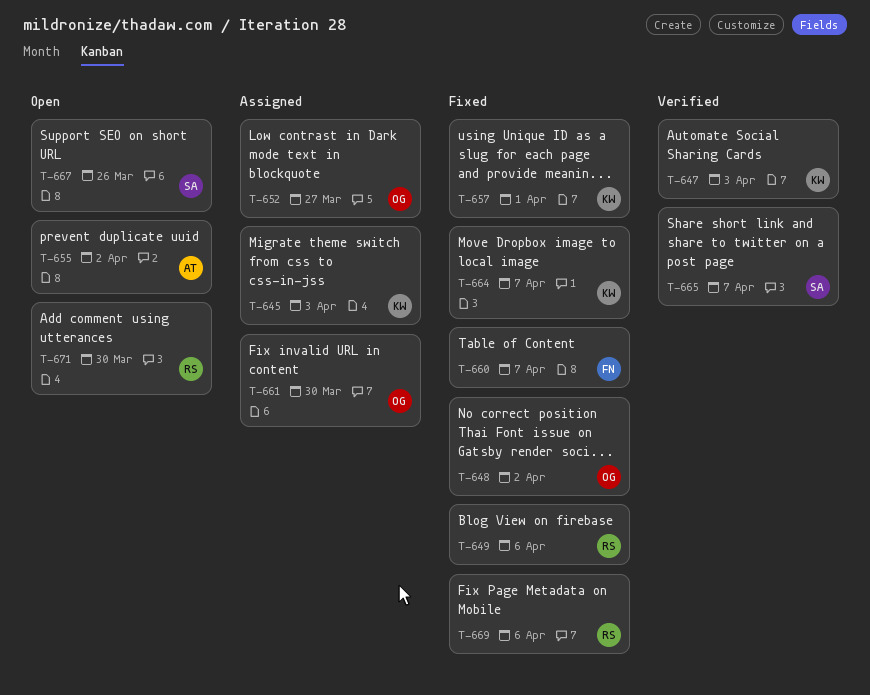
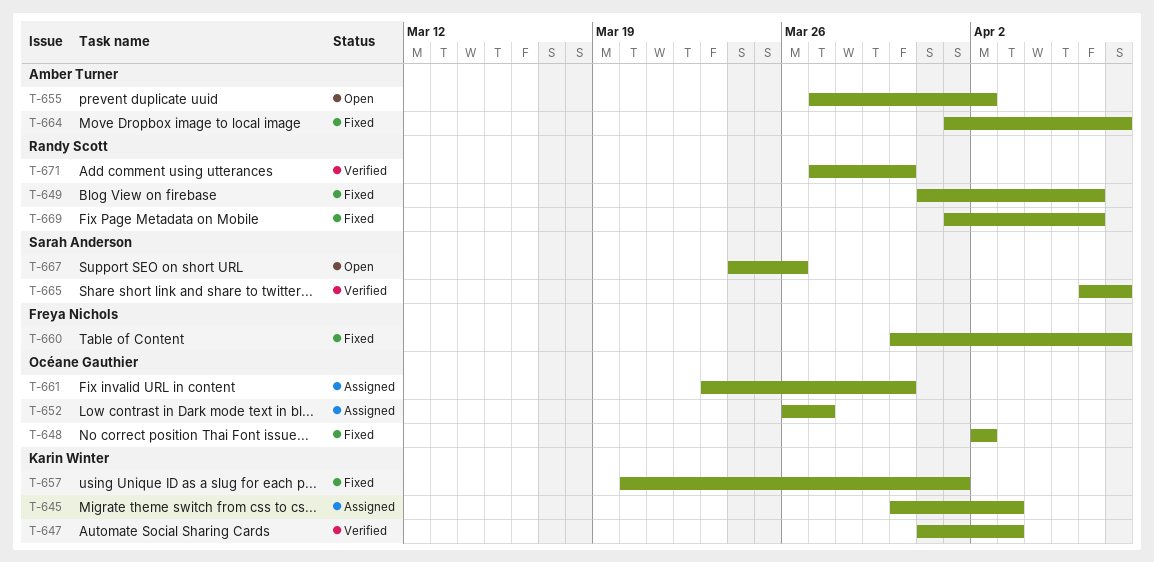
T-664, owner: Karin Winter -> Amber Turner
T-671, status: Open -> Verified

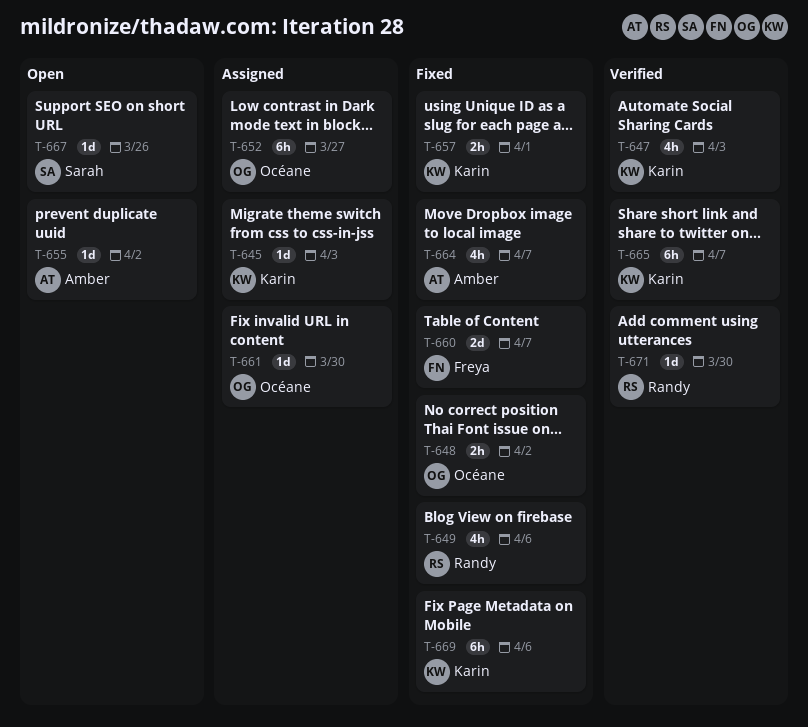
T-665, owner: Sarah Anderson -> Karin Winter
T-669, owner: Randy Scott -> Karin Winter

